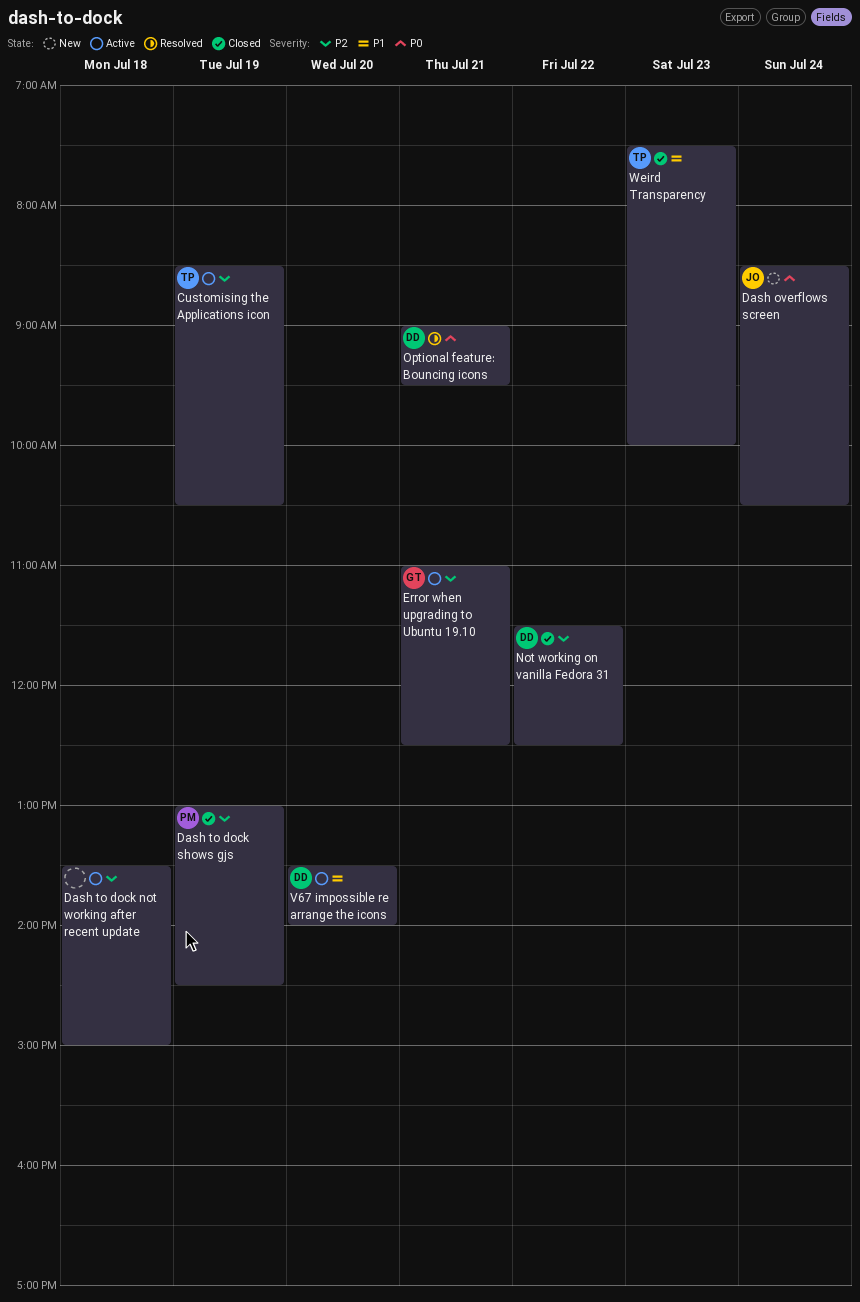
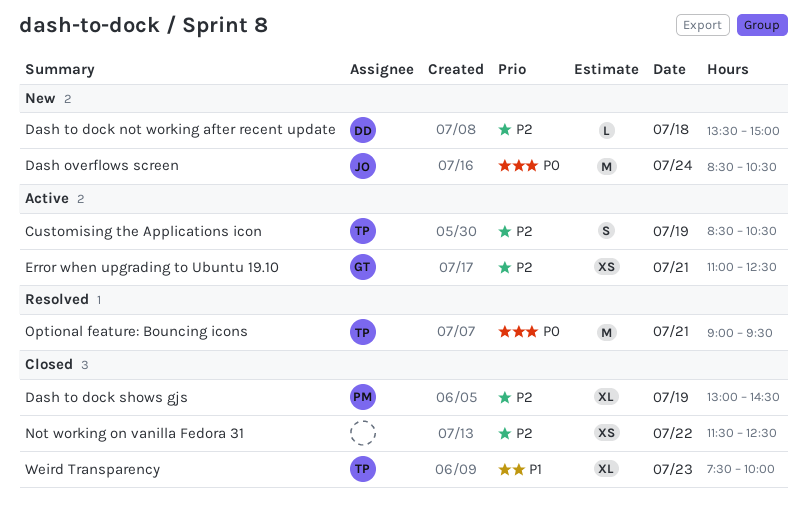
Dash to dock not working after recent update, status: Active -> New
Dash to dock not working after recent update, owner: none -> DD
Not working on vanilla Fedora 31, owner: DD -> none
Optional feature: Bouncing icons, owner: DD -> TP
V67 impossible re arrange the icons: present -> none

